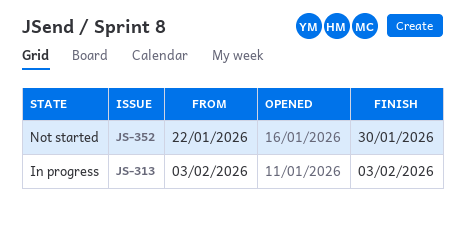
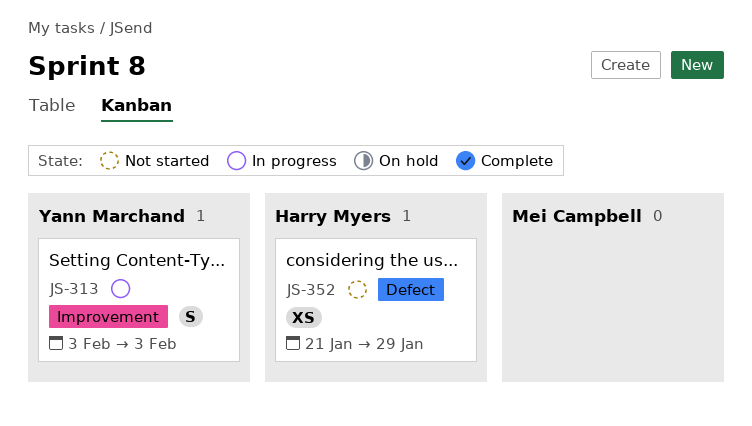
JS-352, start: Jan 22 -> Jan 21
JS-352, due: Jan 30 -> Jan 29

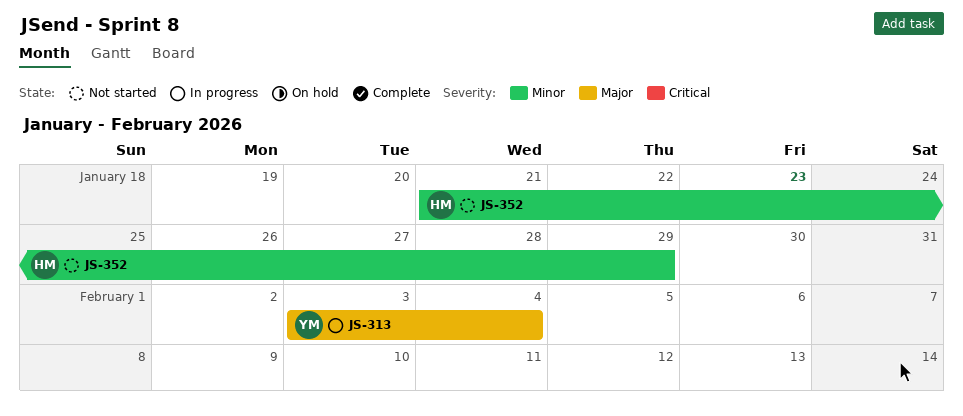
JS-313, due: Feb 3 -> Feb 4

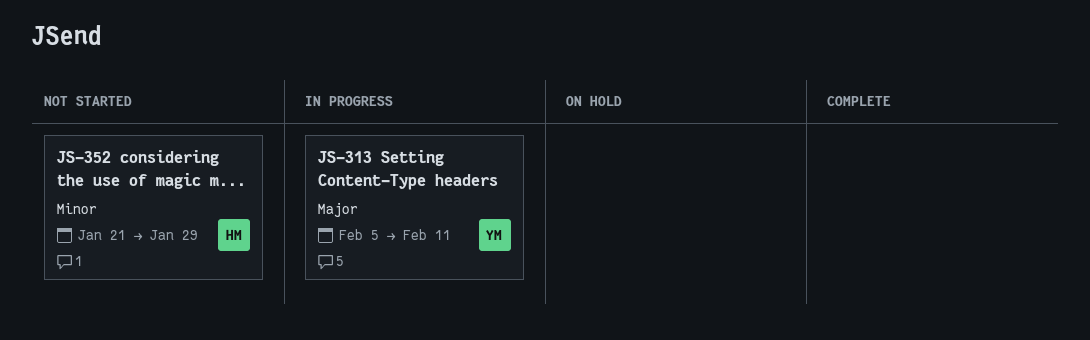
JS-313, start: Feb 3 -> Feb 5
JS-313, due: Feb 4 -> Feb 11

